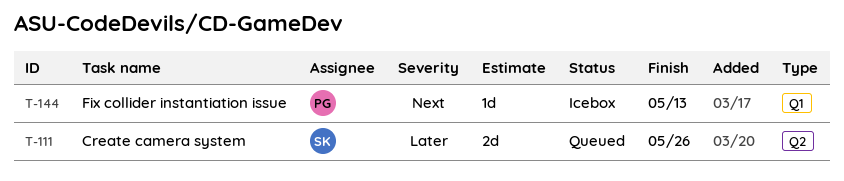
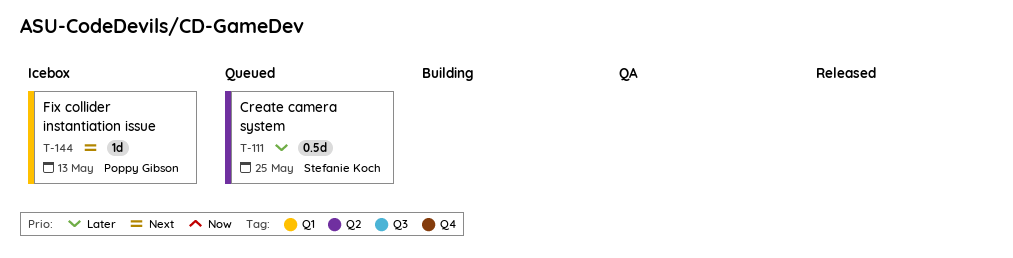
T-111, estimate: 2d -> 0.5d
T-111, due: May 26 -> May 25

